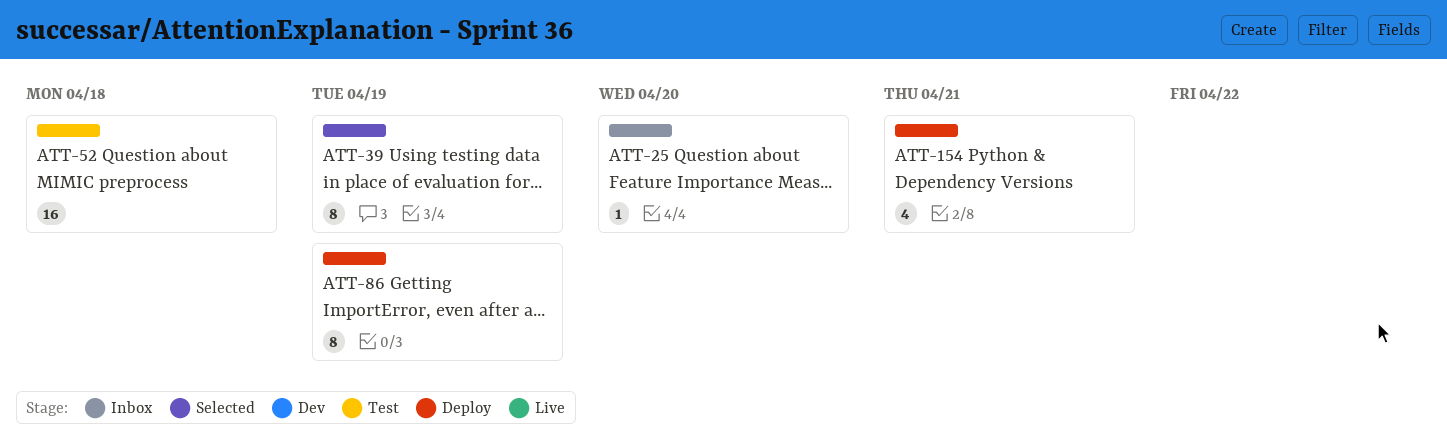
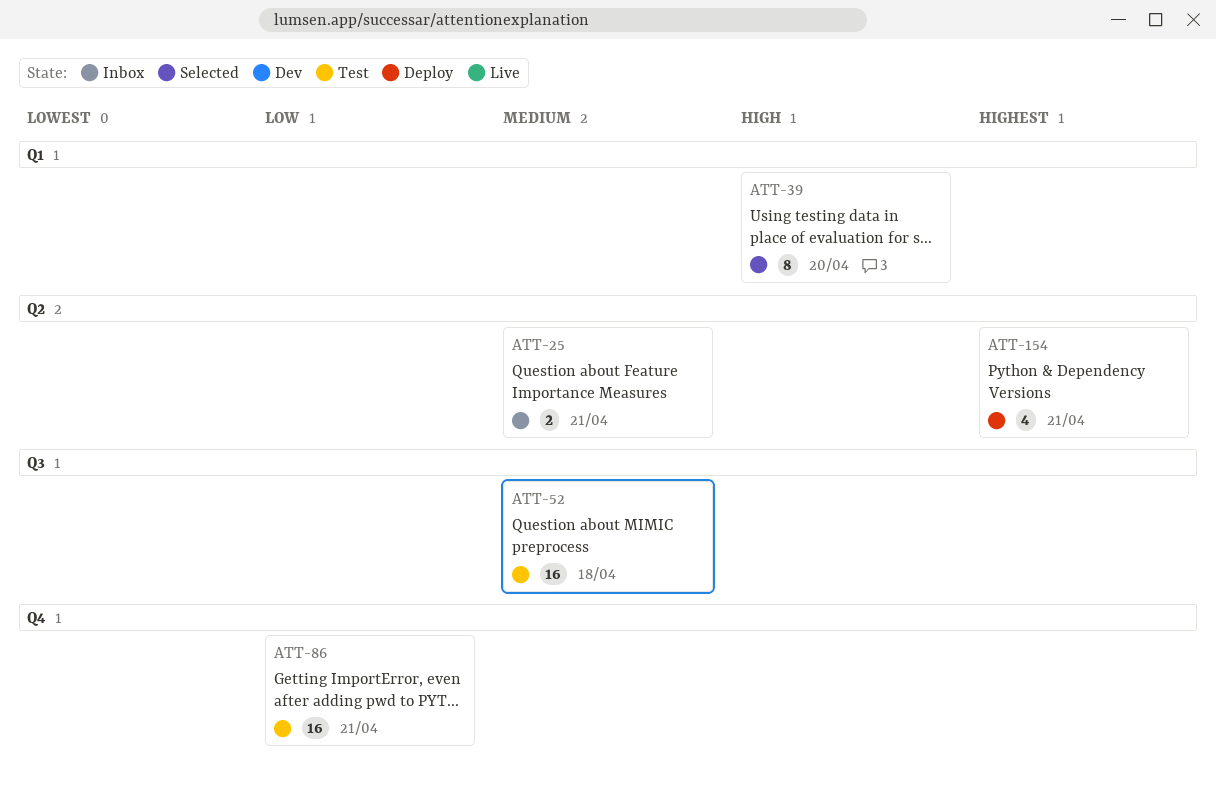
ATT-25, estimate: 1 -> 2
ATT-25, due: Apr 20 -> Apr 21
ATT-39, due: Apr 19 -> Apr 20
ATT-86, status: Deploy -> Test
ATT-86, estimate: 8 -> 16
ATT-86, due: Apr 19 -> Apr 21

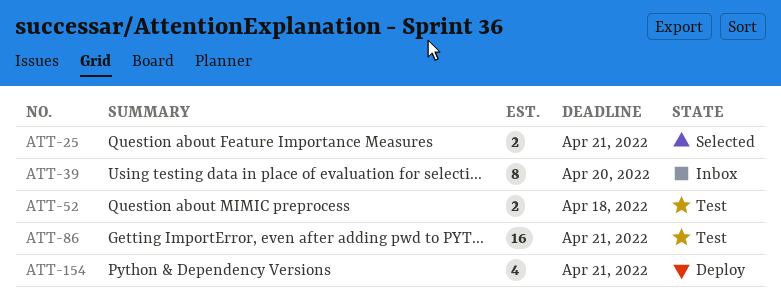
ATT-25, status: Inbox -> Selected
ATT-39, status: Selected -> Inbox
ATT-52, estimate: 16 -> 2

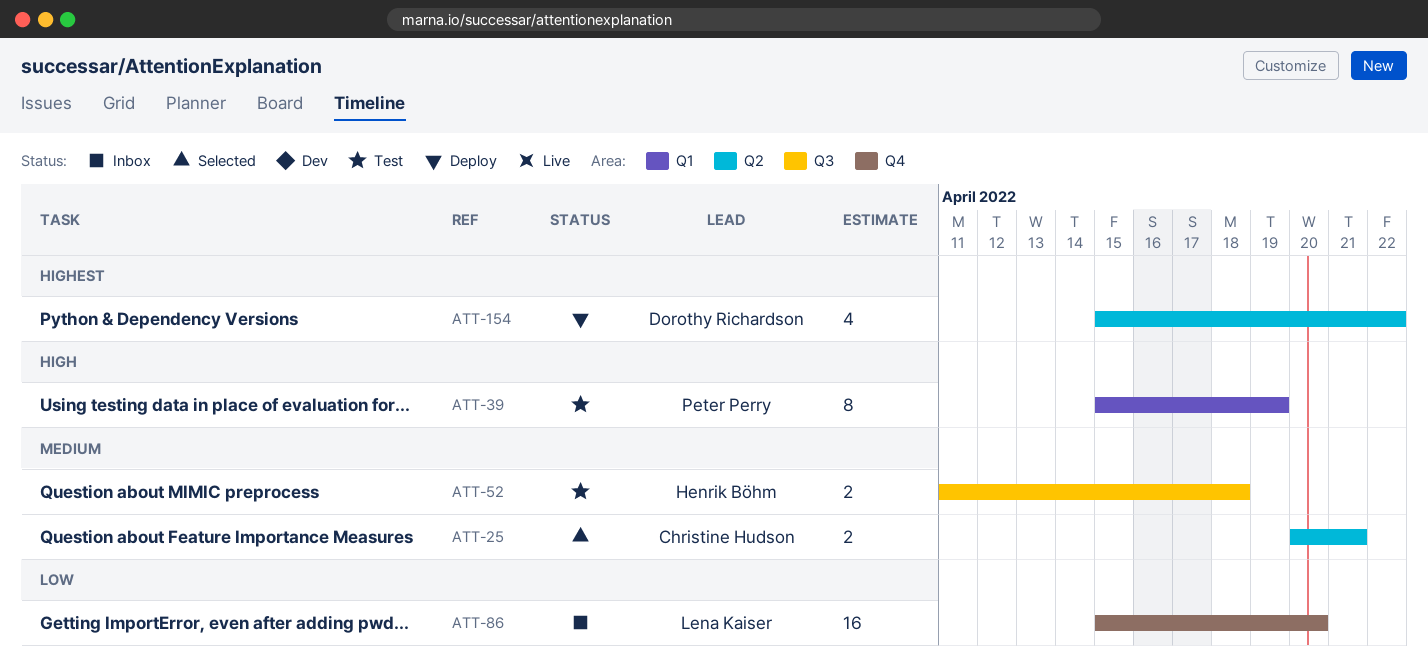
ATT-39, status: Inbox -> Test
ATT-39, due: Apr 20 -> Apr 19
ATT-86, status: Test -> Inbox
ATT-86, due: Apr 21 -> Apr 20
ATT-154, due: Apr 21 -> Apr 22

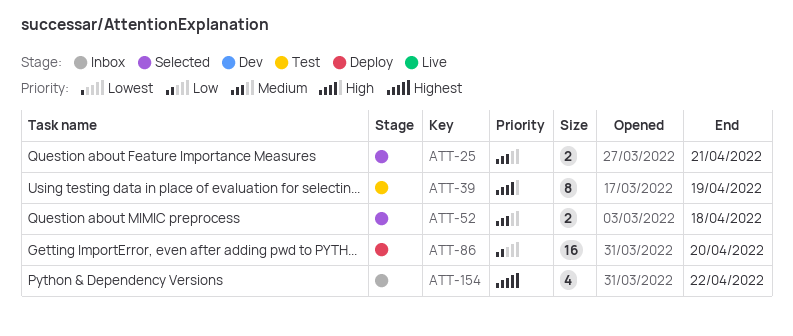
ATT-52, status: Test -> Selected
ATT-86, status: Inbox -> Deploy
ATT-154, status: Deploy -> Inbox

